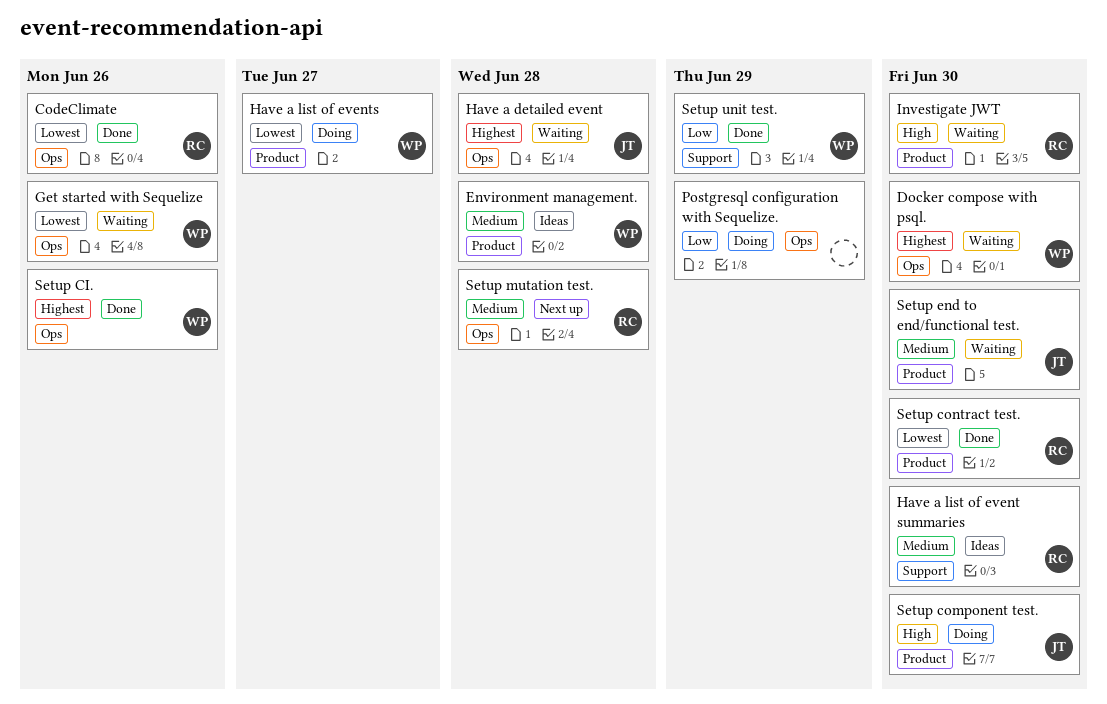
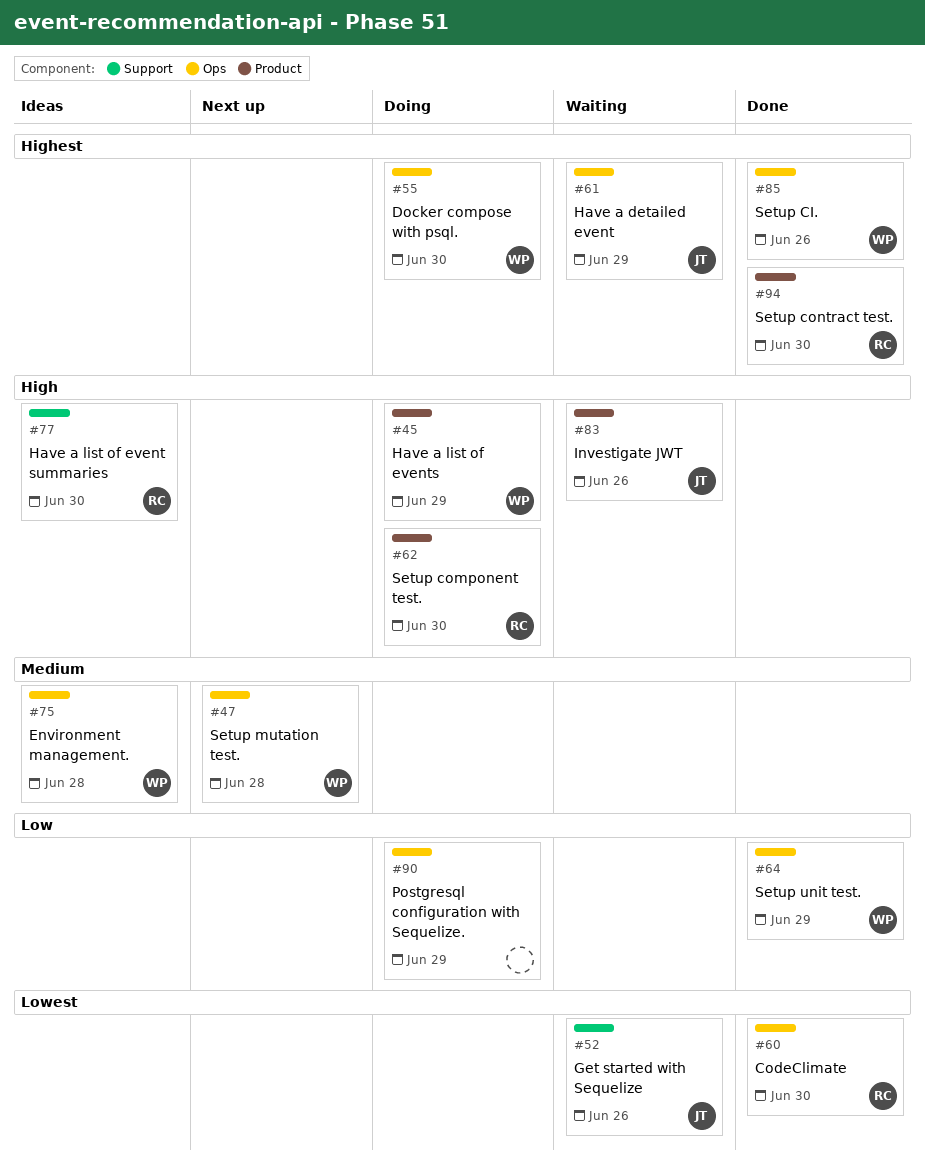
CodeClimate, due: Jun 26 -> Jun 30
Docker compose with psql., status: Waiting -> Doing
Environment management., label: Product -> Ops
Get started with Sequelize, owner: WP -> JT
Get started with Sequelize, label: Ops -> Support
Have a detailed event, due: Jun 28 -> Jun 29
Have a list of event summaries, priority: Medium -> High
Have a list of events, priority: Lowest -> High
Have a list of events, due: Jun 27 -> Jun 29
Investigate JWT, owner: RC -> JT
Investigate JWT, due: Jun 30 -> Jun 26
Setup component test., owner: JT -> RC
Setup contract test., priority: Lowest -> Highest
Setup end to end/functional test.: present -> none
Setup mutation test., owner: RC -> WP
Setup unit test., label: Support -> Ops

